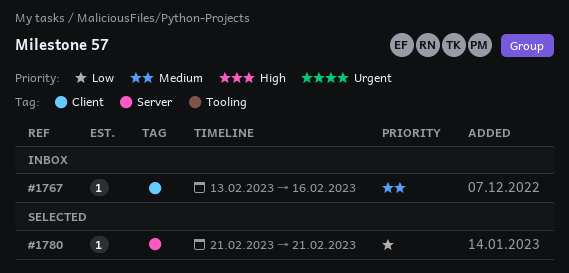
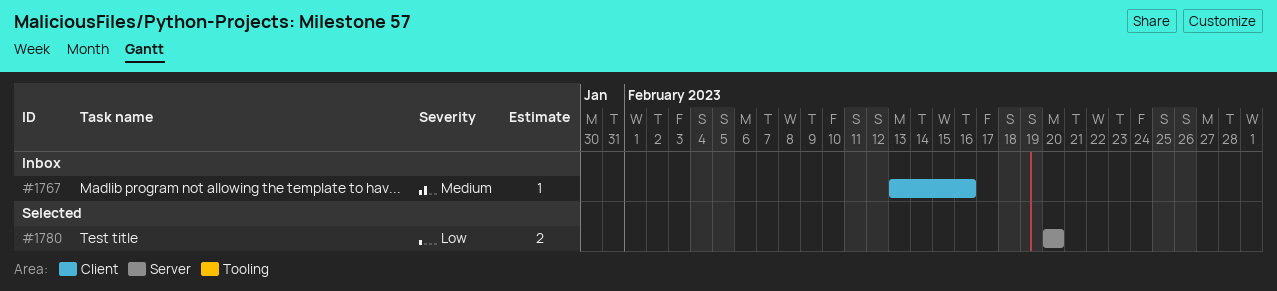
#1780, estimate: 1 -> 2
#1780, start: Feb 21 -> Feb 20
#1780, due: Feb 21 -> Feb 20

